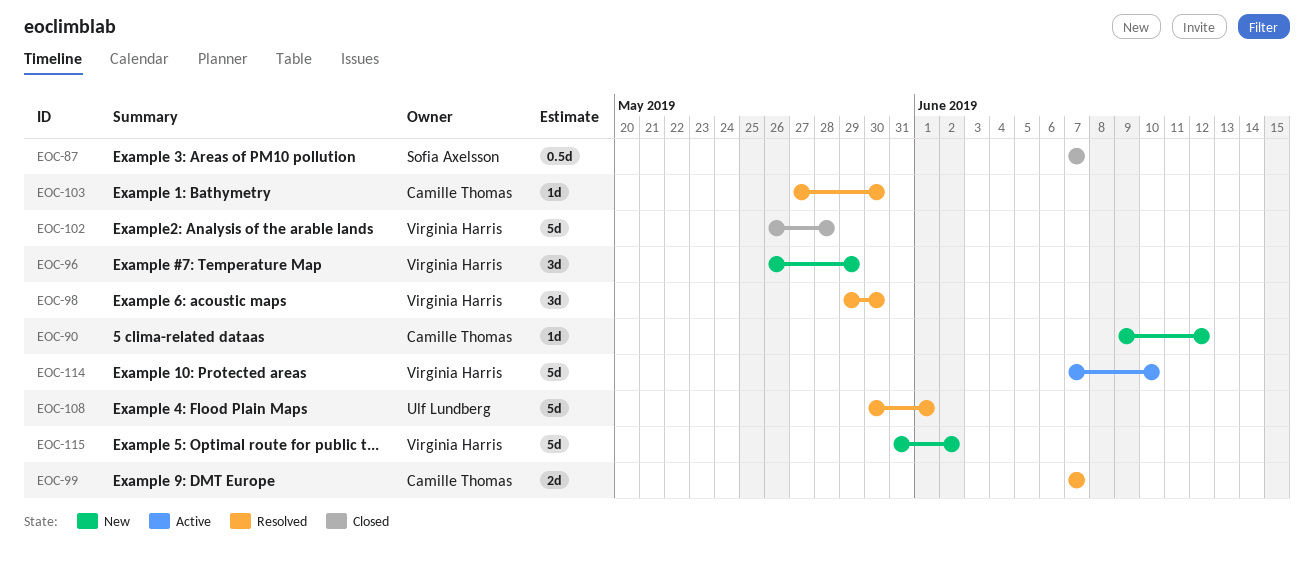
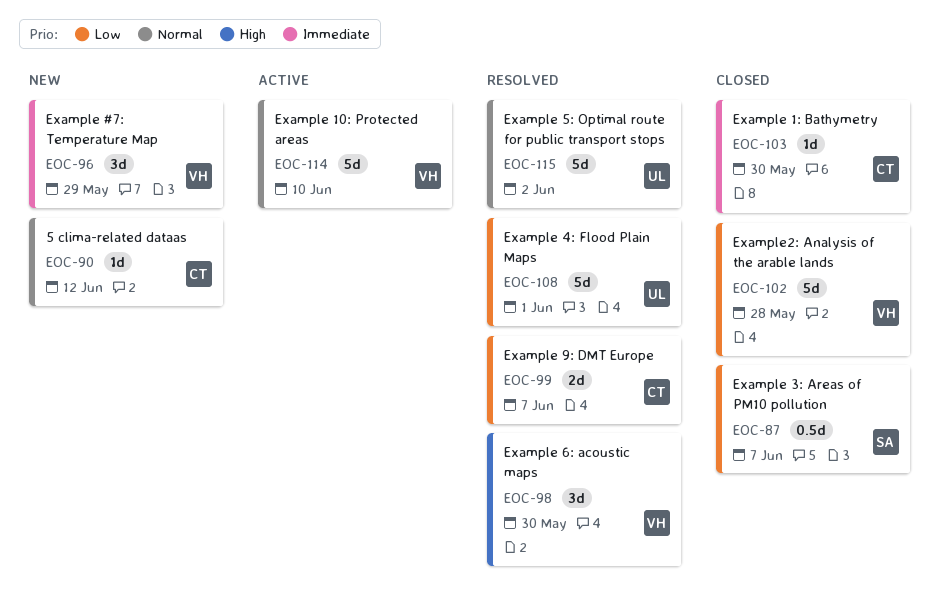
EOC-103, status: Resolved -> Closed
EOC-115, status: New -> Resolved
EOC-115, owner: Virginia Harris -> Ulf Lundberg

